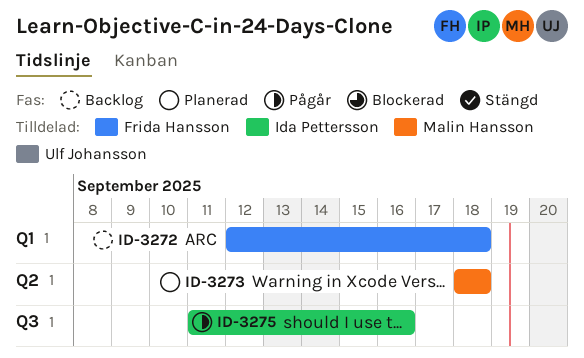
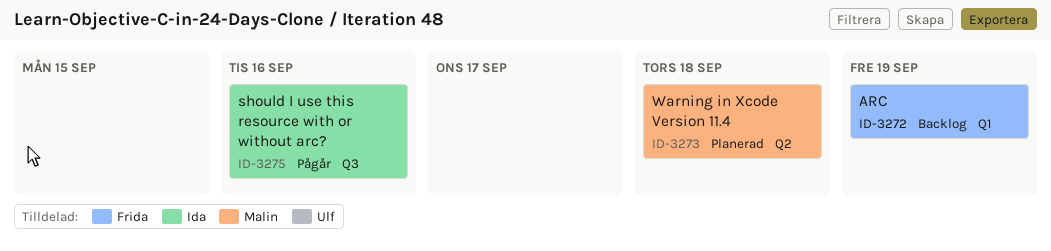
ID-3272, due: Sep 18 -> Sep 19

